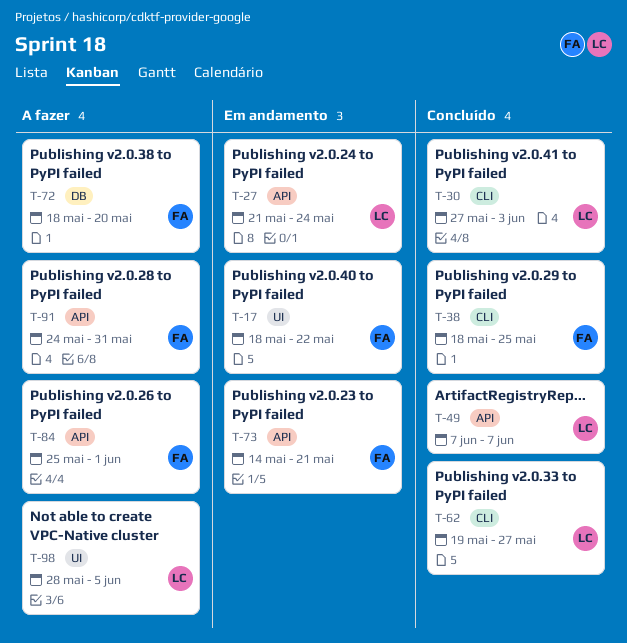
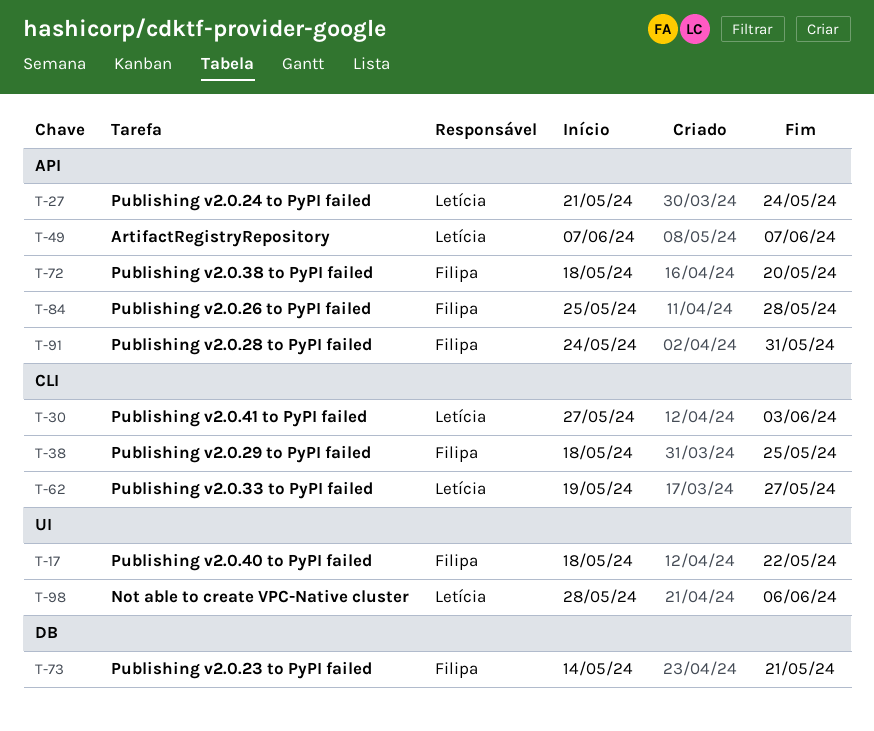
T-72, label: DB -> API
T-73, label: API -> DB
T-84, due: Jun 1 -> May 28
T-98, due: Jun 5 -> Jun 6

